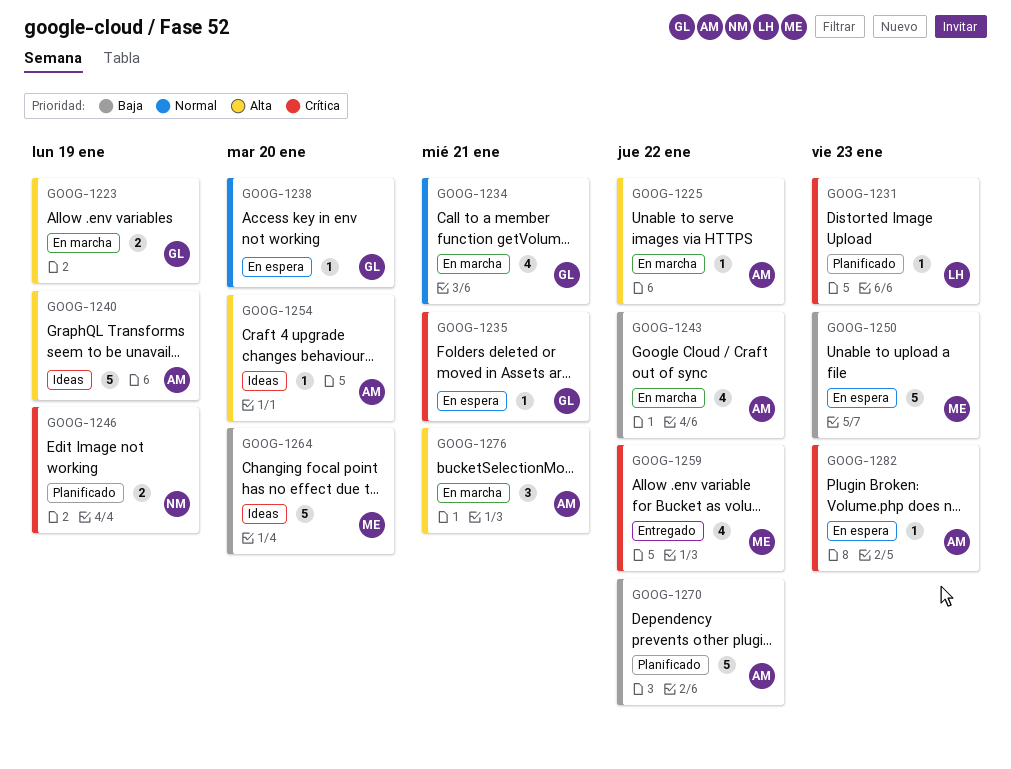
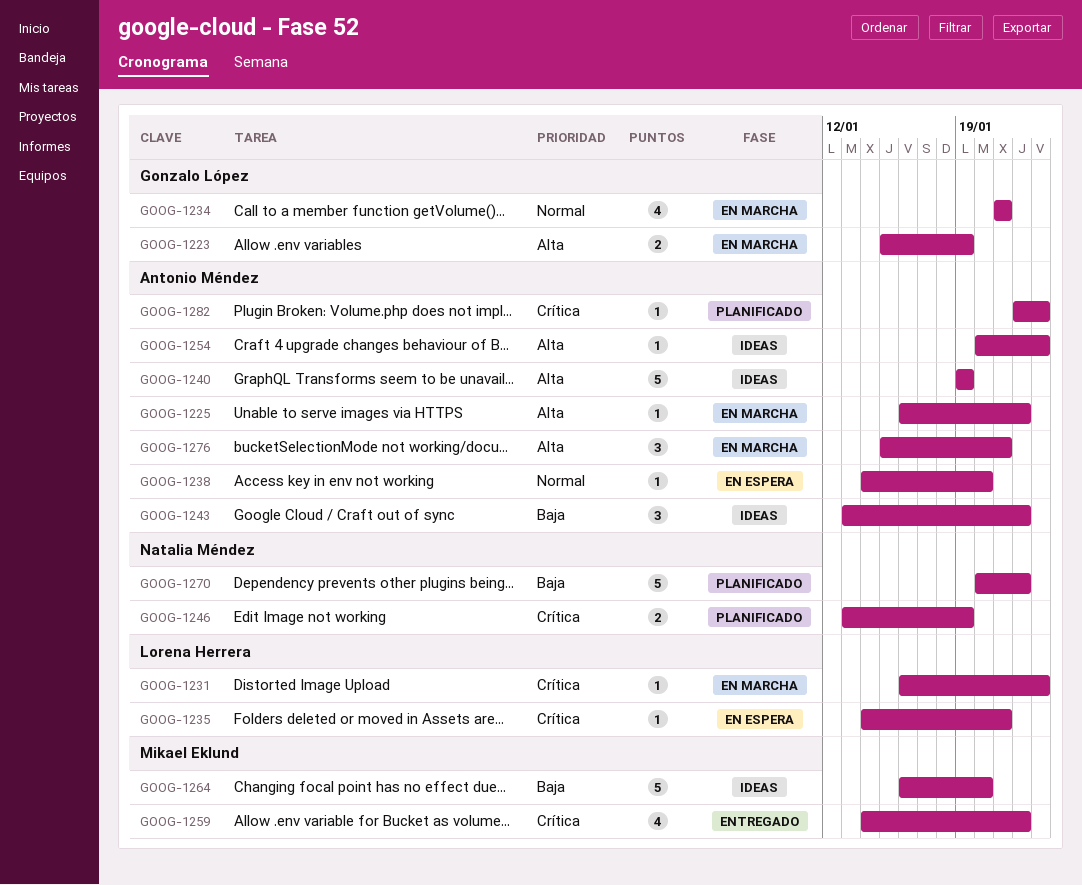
GOOG-1231, status: Planificado -> En marcha
GOOG-1235, owner: Gonzalo López -> Lorena Herrera
GOOG-1238, owner: Gonzalo López -> Antonio Méndez
GOOG-1243, status: En marcha -> Ideas
GOOG-1243, estimate: 4 -> 3
GOOG-1250: present -> none
GOOG-1254, due: Jan 20 -> Jan 23
GOOG-1270, owner: Antonio Méndez -> Natalia Méndez
GOOG-1282, status: En espera -> Planificado

